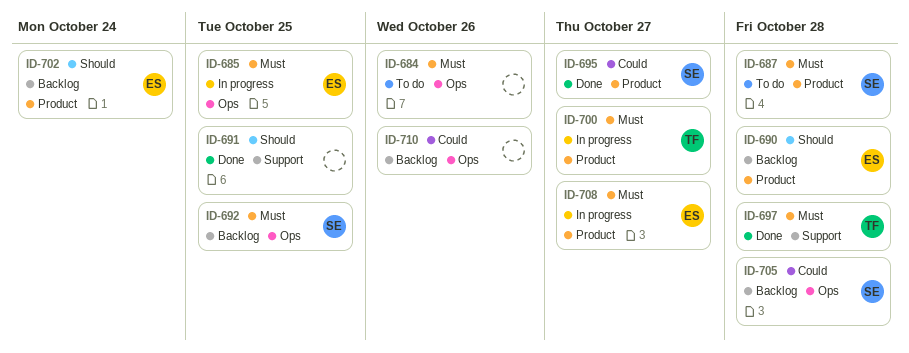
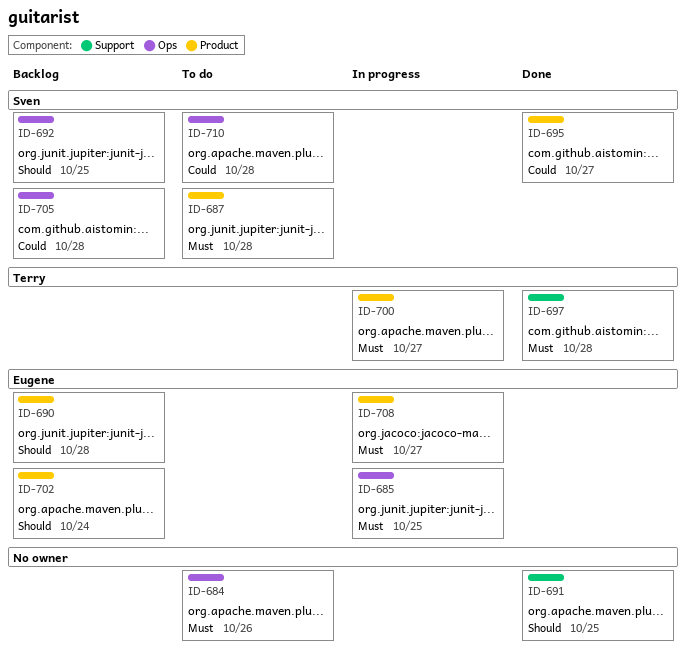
ID-692, priority: Must -> Should
ID-710, status: Backlog -> To do
ID-710, owner: none -> Sven
ID-710, due: Oct 26 -> Oct 28

